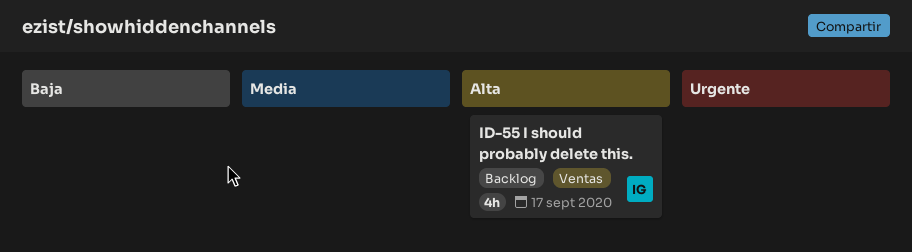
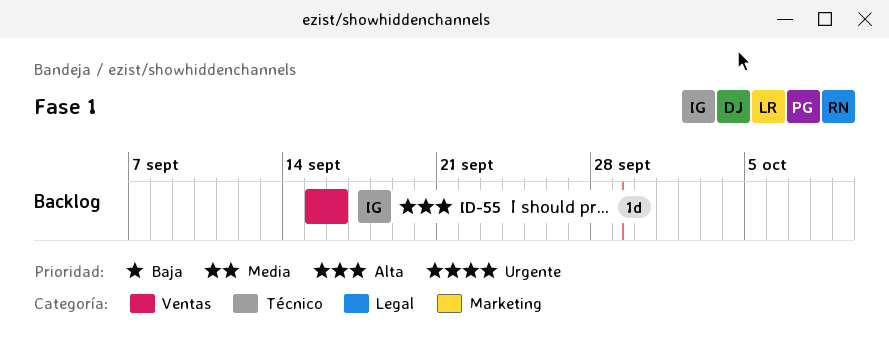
ID-55, estimate: 4h -> 1d
ID-55, due: Sep 17 -> Sep 16

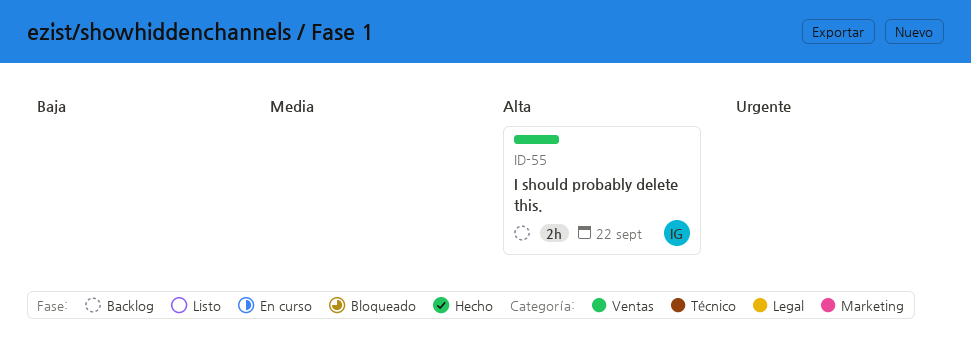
ID-55, estimate: 1d -> 2h
ID-55, due: Sep 16 -> Sep 22

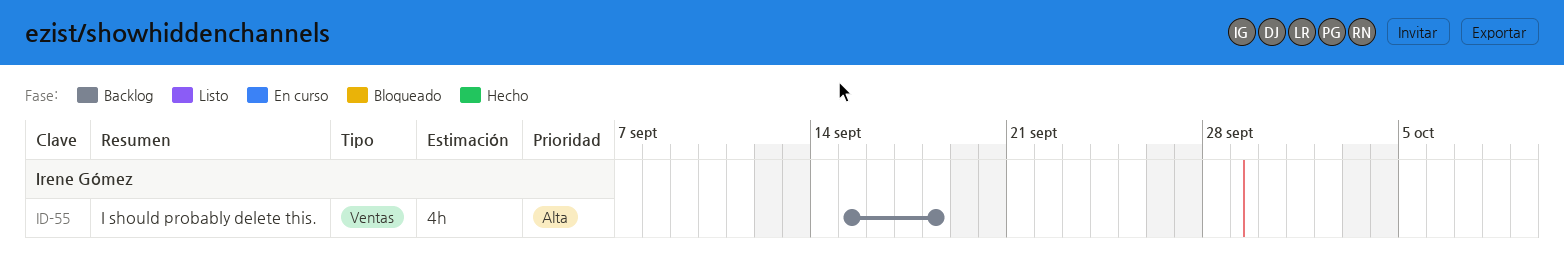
ID-55, estimate: 2h -> 4h
ID-55, due: Sep 22 -> Sep 18

